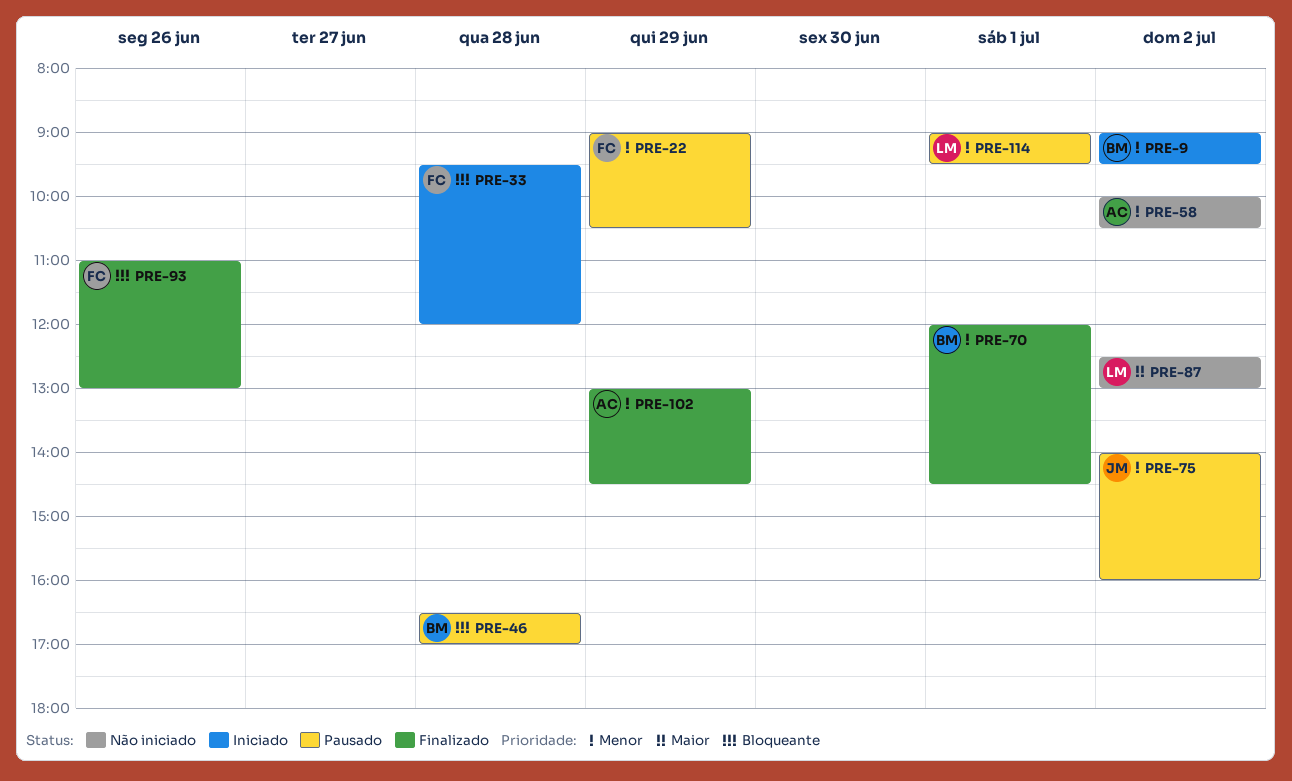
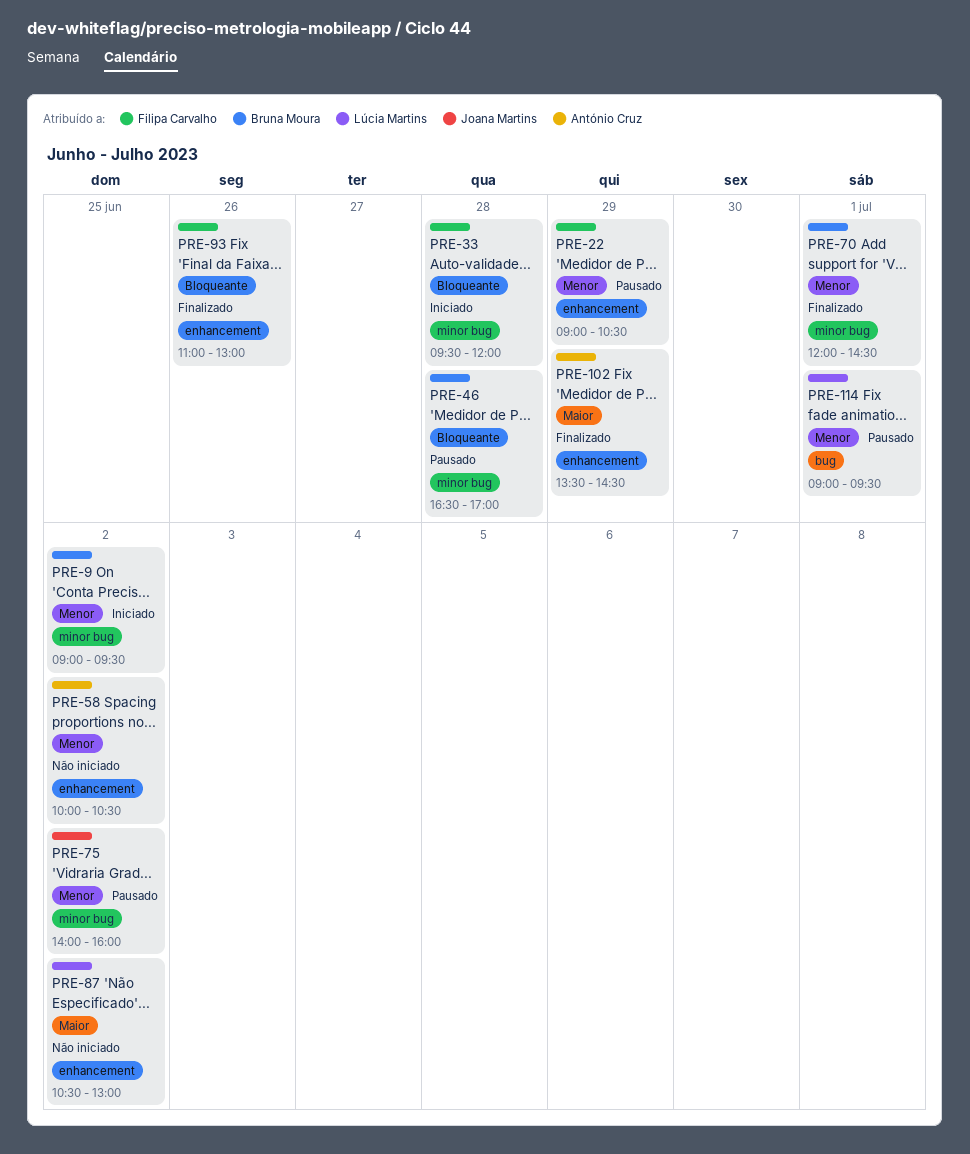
PRE-87, begins: 12:30 -> 10:30
PRE-102, priority: Menor -> Maior
PRE-102, begins: 13:00 -> 13:30

